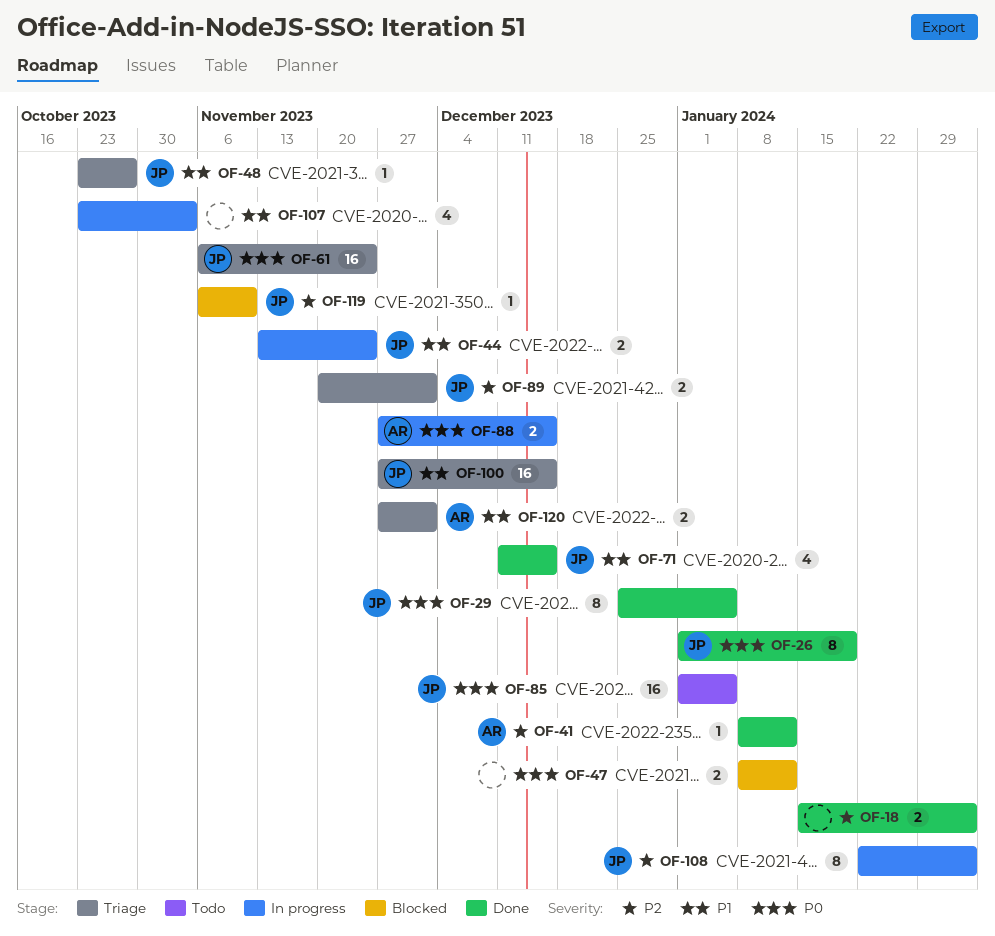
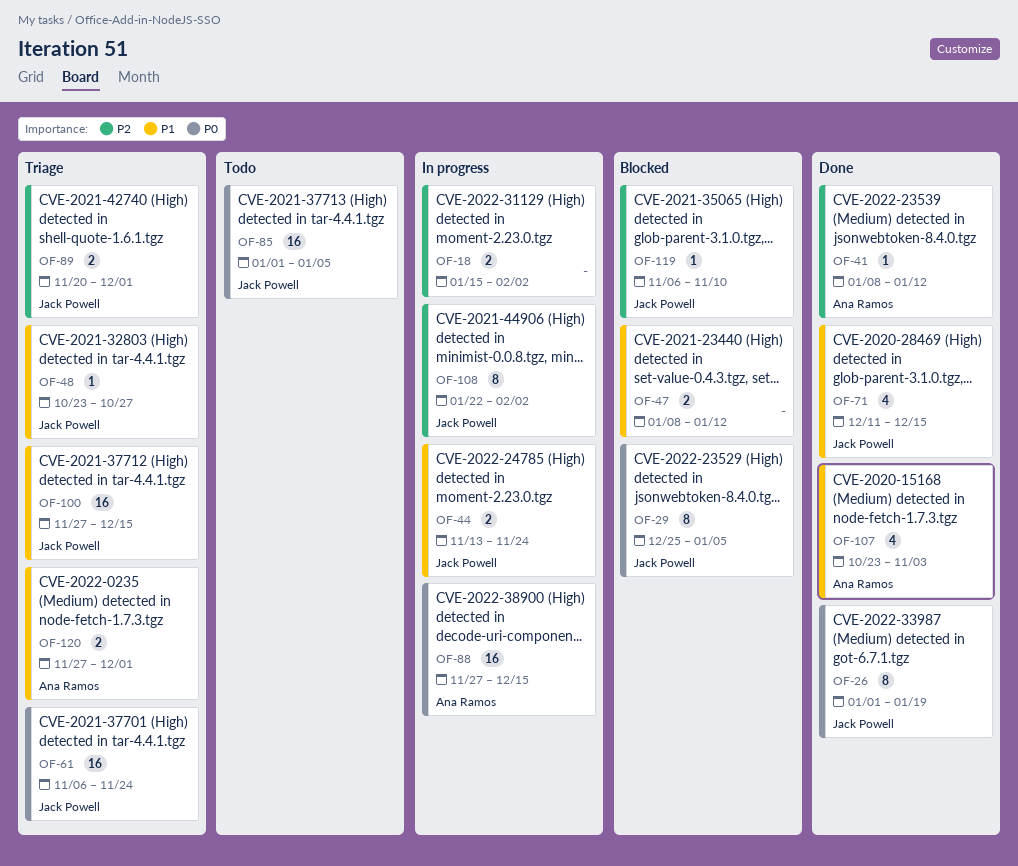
OF-18, status: Done -> In progress
OF-29, status: Done -> Blocked
OF-47, priority: P0 -> P1
OF-88, estimate: 2 -> 16
OF-107, status: In progress -> Done
OF-107, owner: none -> Ana Ramos

